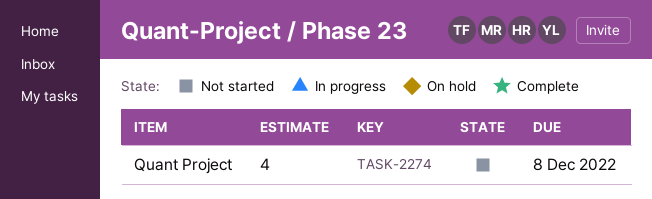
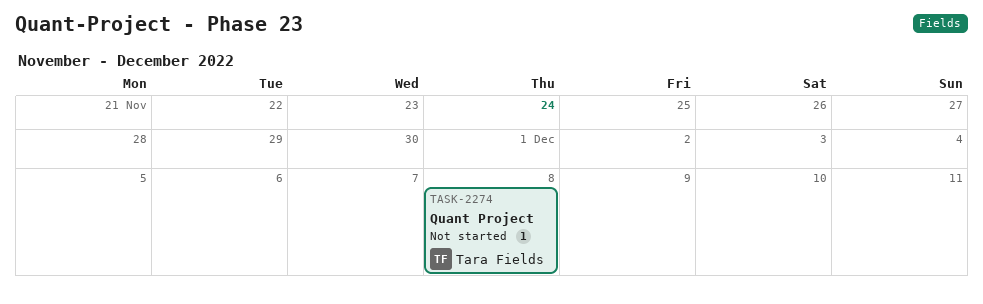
TASK-2274, estimate: 4 -> 1

